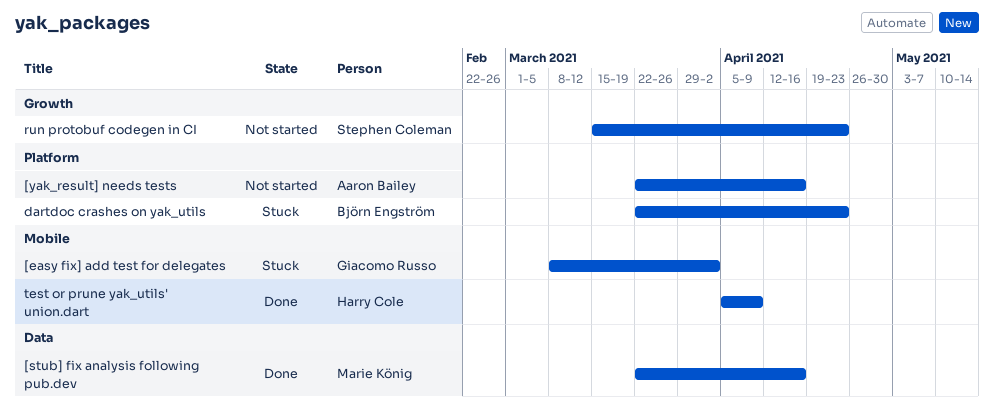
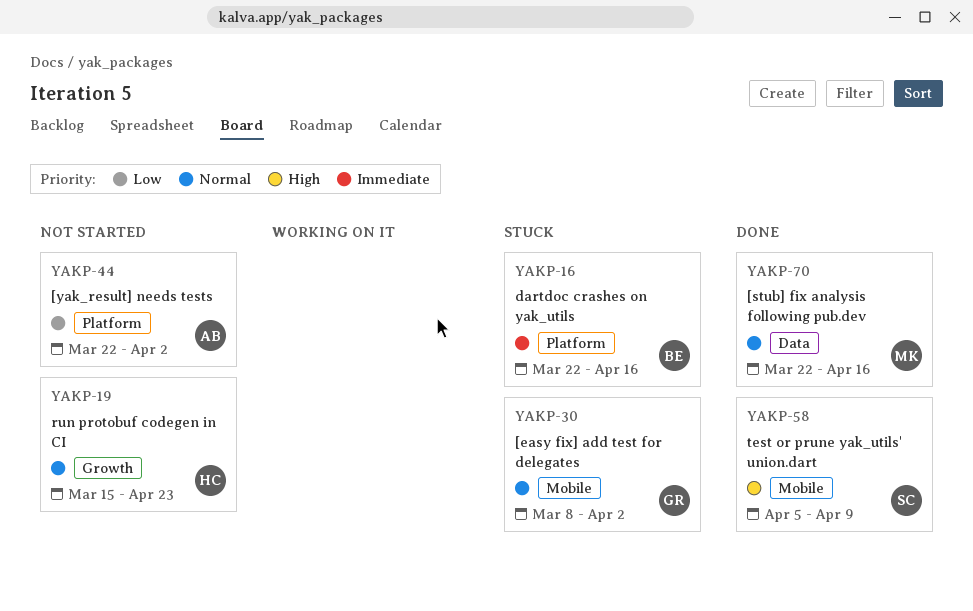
[yak_result] needs tests, due: Apr 16 -> Apr 2
dartdoc crashes on yak_utils, due: Apr 23 -> Apr 16
run protobuf codegen in CI, owner: Stephen Coleman -> Harry Cole
test or prune yak_utils' union.dart, owner: Harry Cole -> Stephen Coleman

